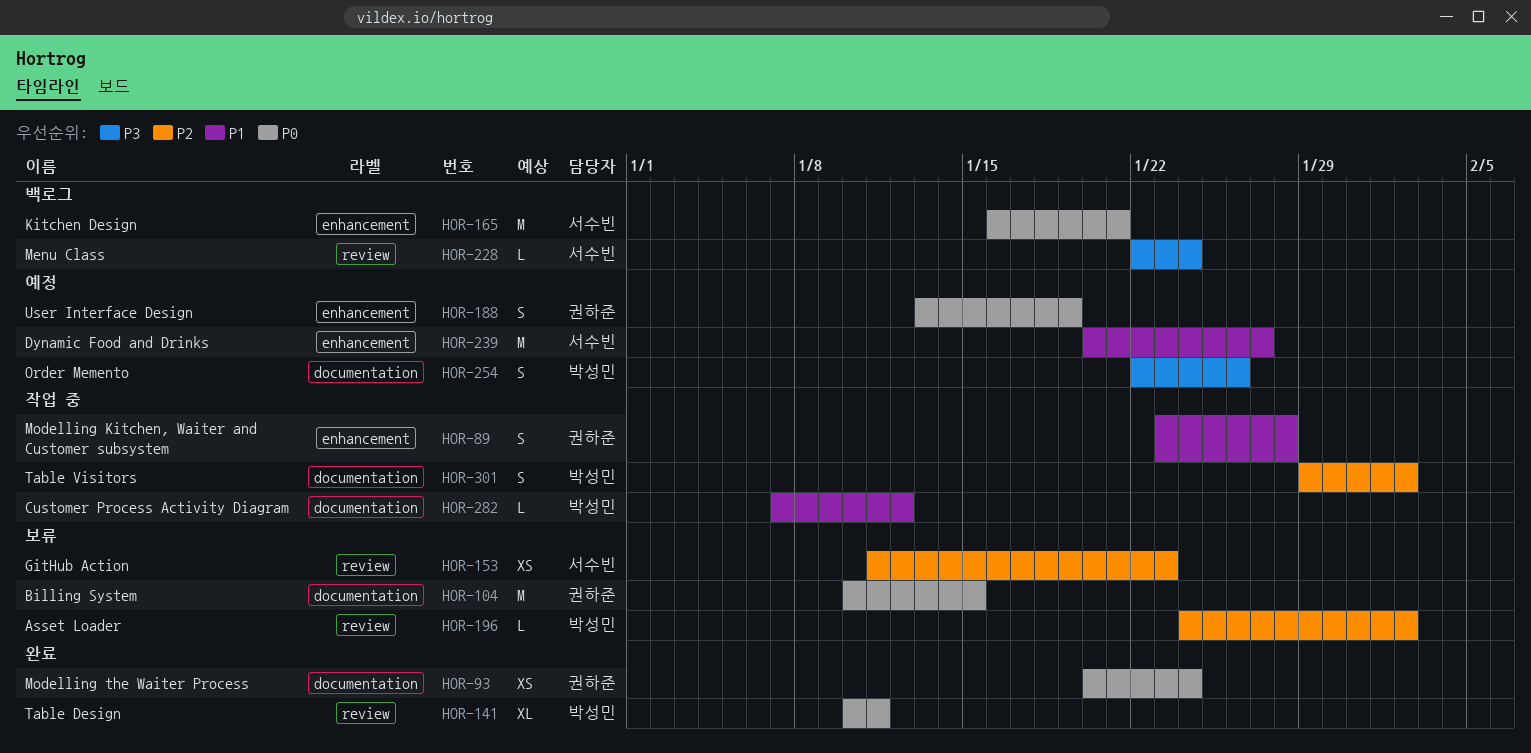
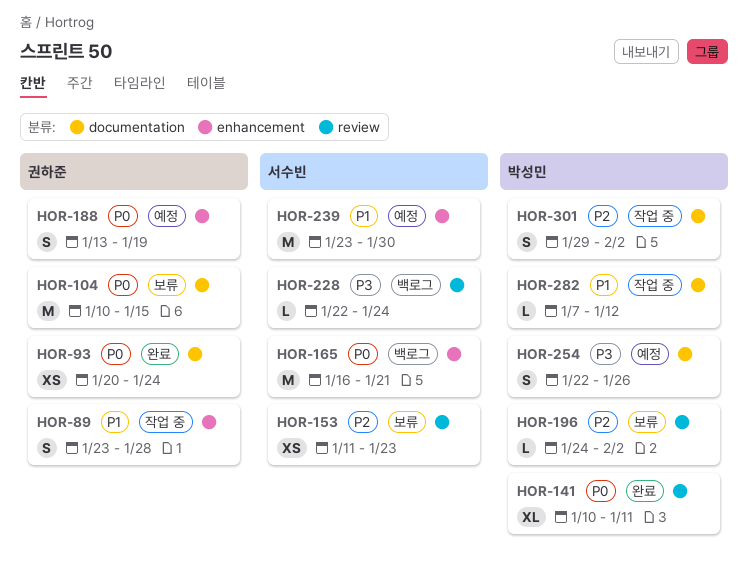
HOR-239, start: Jan 20 -> Jan 23
HOR-239, due: Jan 27 -> Jan 30

